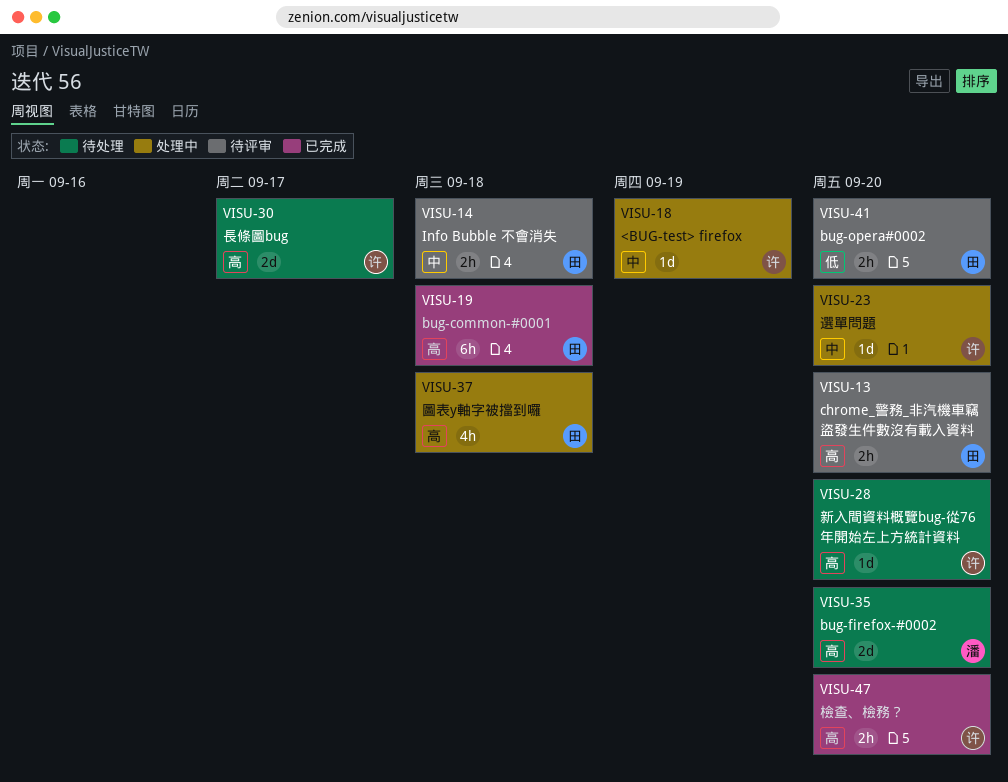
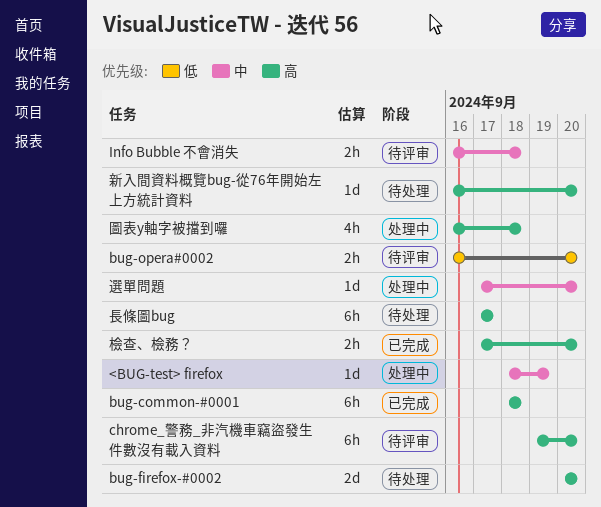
chrome_警務_非汽機車竊盜發生件數沒有載入資料, estimate: 2h -> 6h
長條圖bug, estimate: 2d -> 6h

